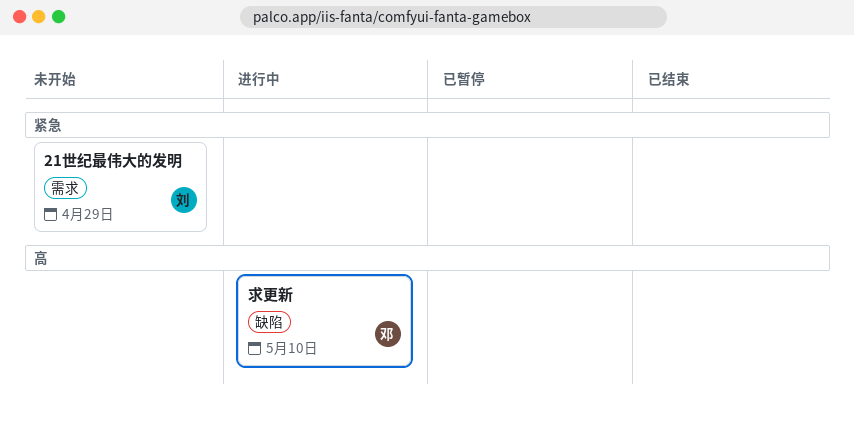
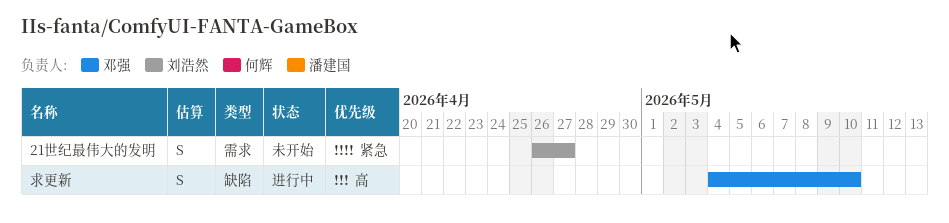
21世纪最伟大的发明, due: Apr 29 -> Apr 27

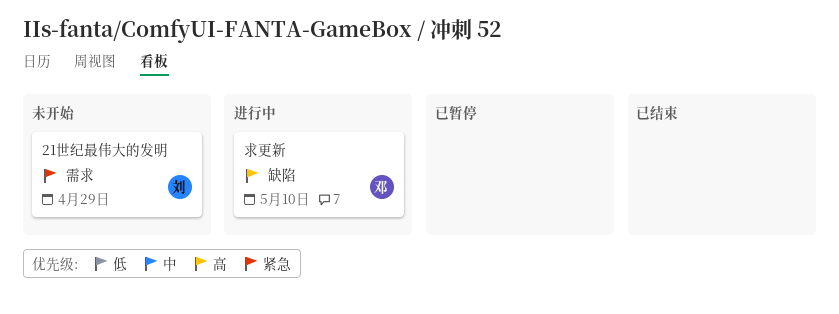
21世纪最伟大的发明, due: Apr 27 -> Apr 29

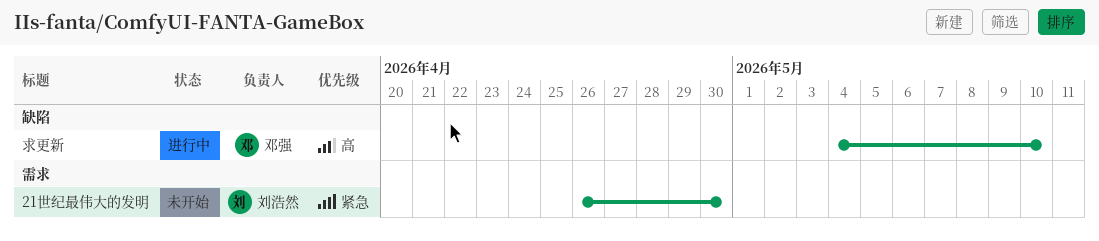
21世纪最伟大的发明, due: Apr 29 -> Apr 30

